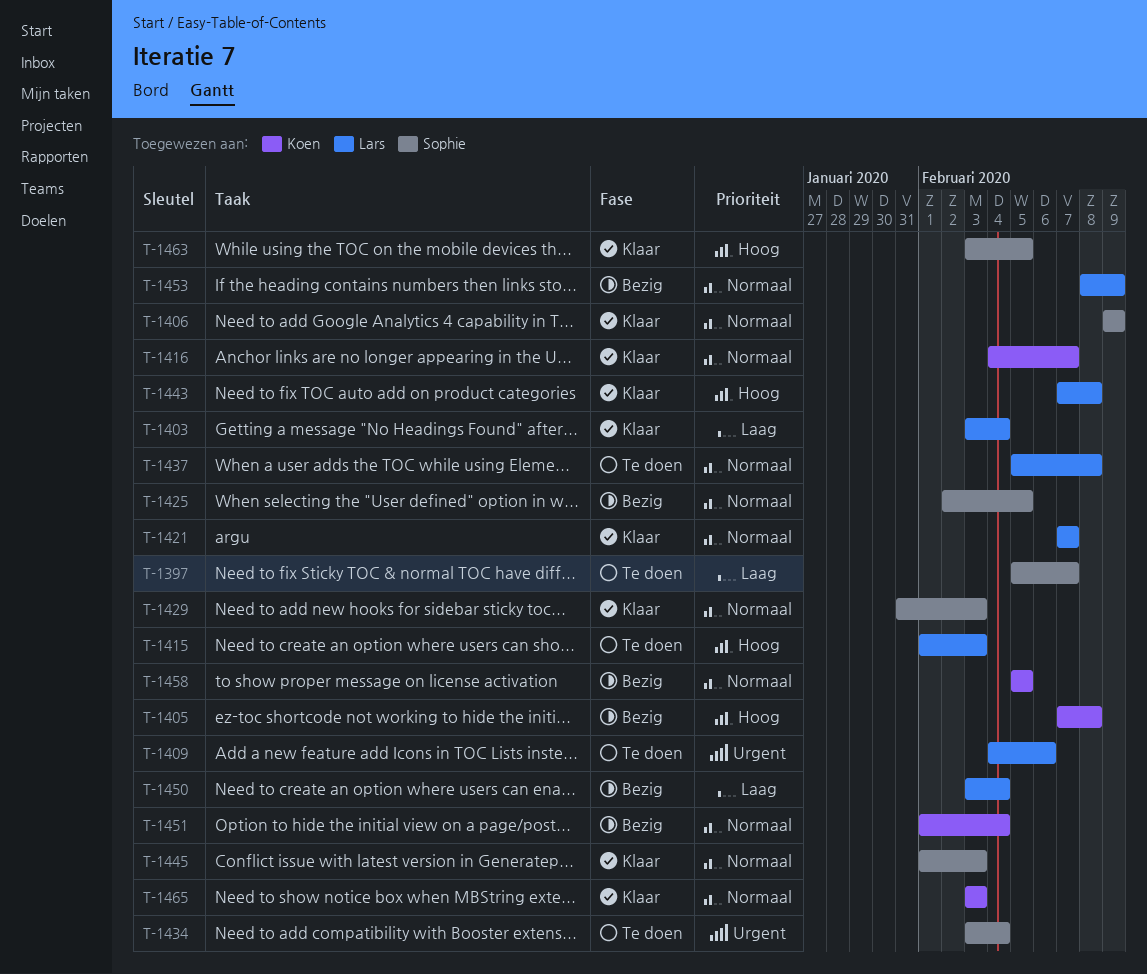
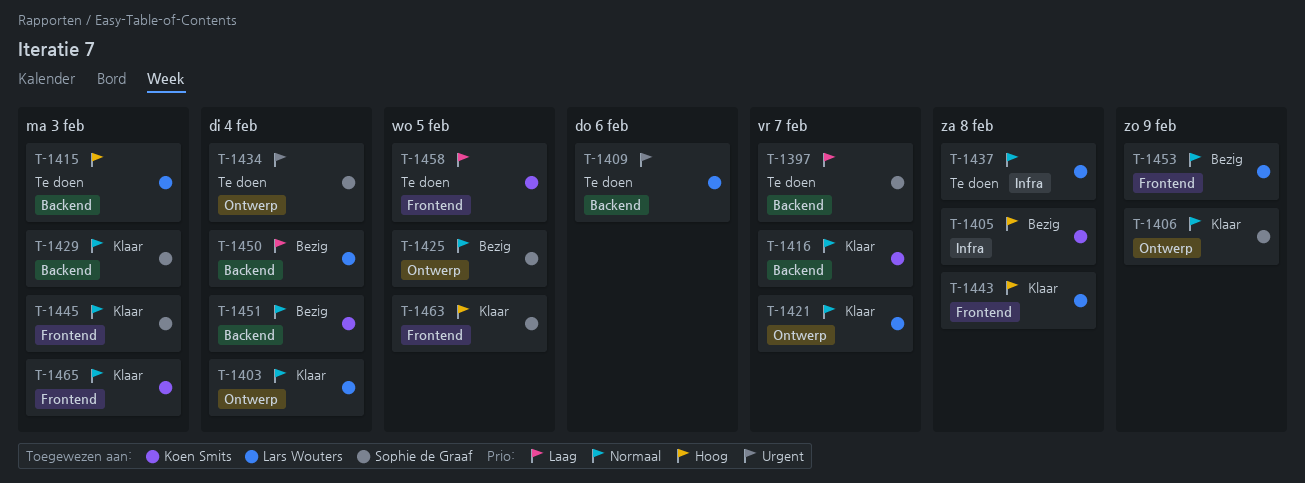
T-1403, priority: Laag -> Normaal
T-1458, status: Bezig -> Te doen
T-1458, priority: Normaal -> Laag

